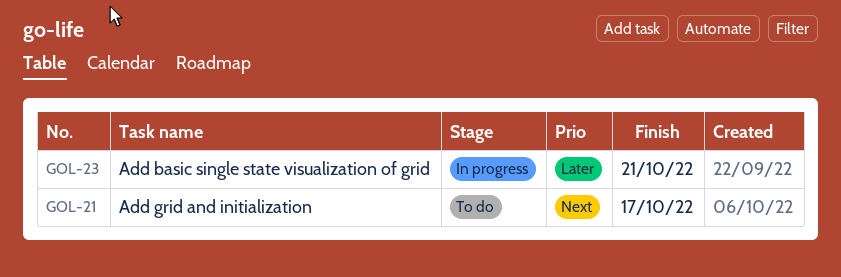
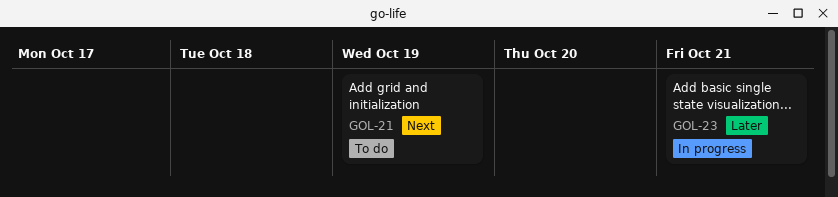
GOL-21, due: Oct 17 -> Oct 19

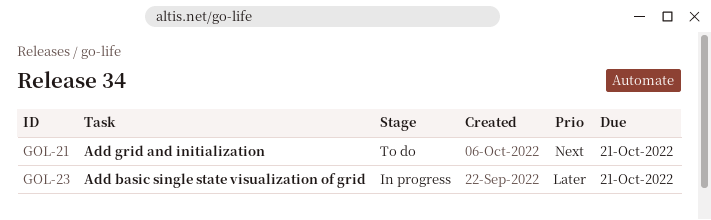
GOL-21, due: Oct 19 -> Oct 21

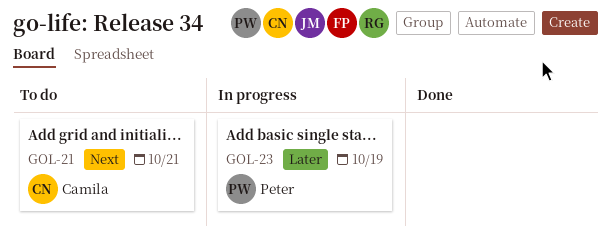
GOL-23, due: Oct 21 -> Oct 19

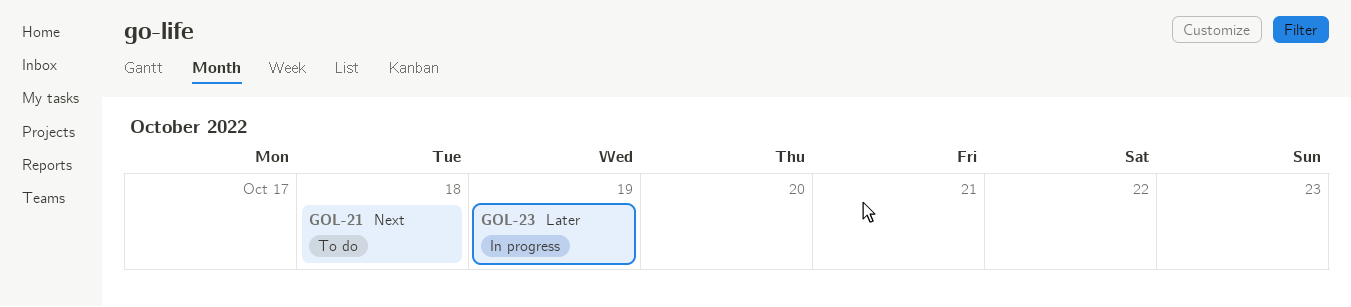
GOL-21, due: Oct 21 -> Oct 18

